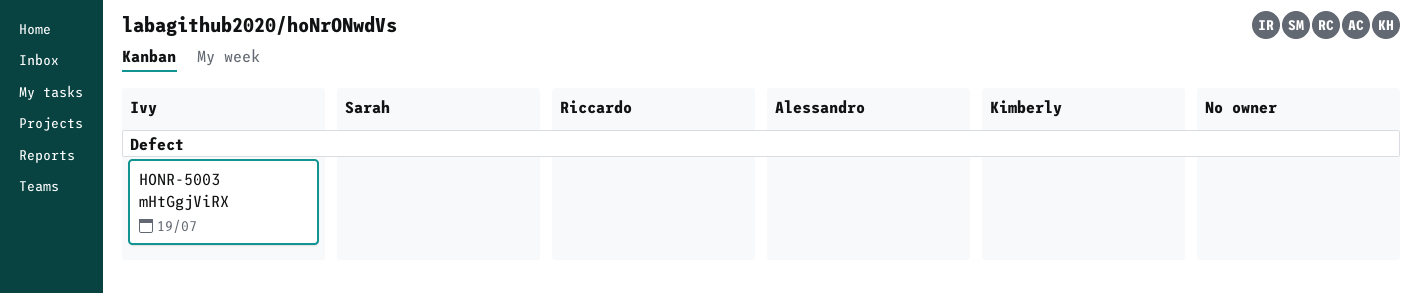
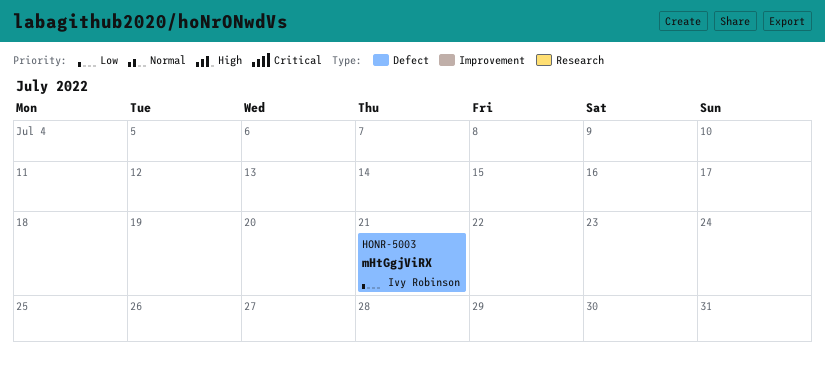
HONR-5003, due: Jul 19 -> Jul 21

